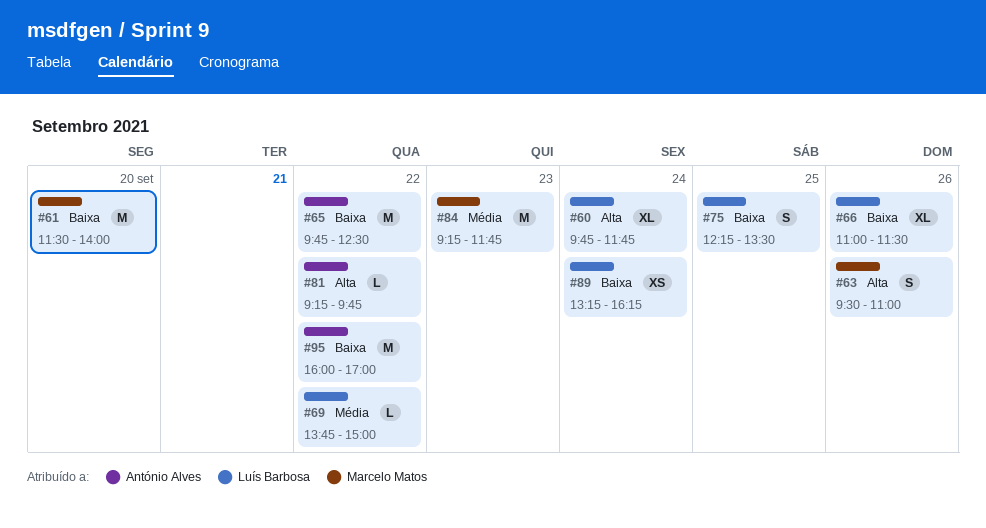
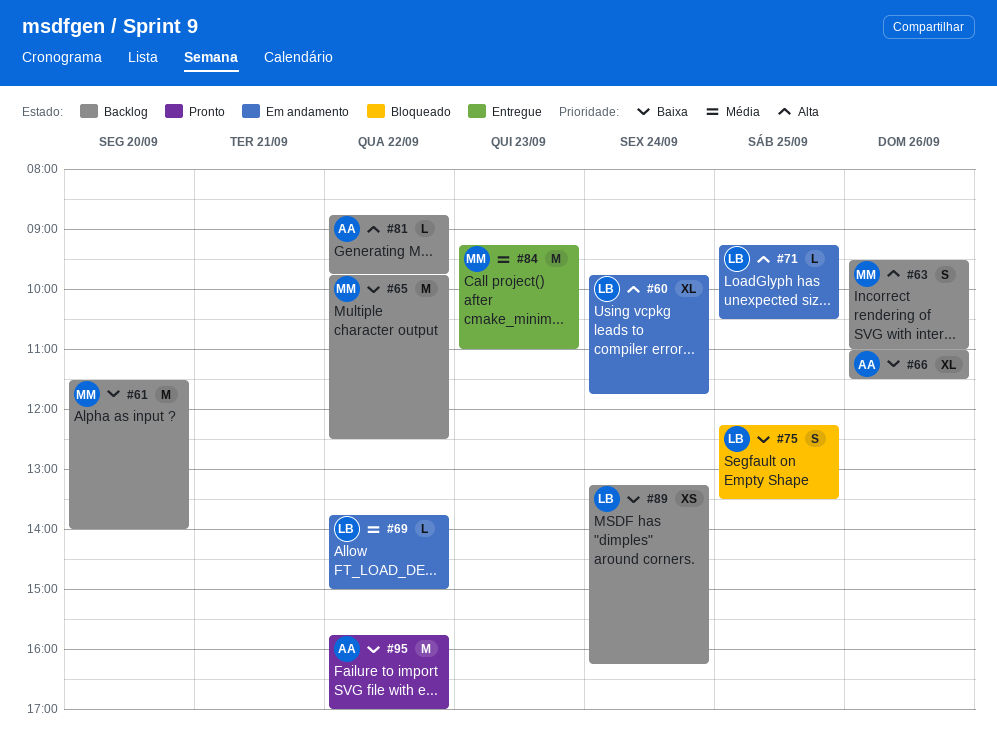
#65, owner: António Alves -> Marcelo Matos
#66, owner: Luís Barbosa -> António Alves
#71: none -> present
#81, begins: 09:15 -> 08:45
#84, ends: 11:45 -> 11:00
#95, begins: 16:00 -> 15:45

